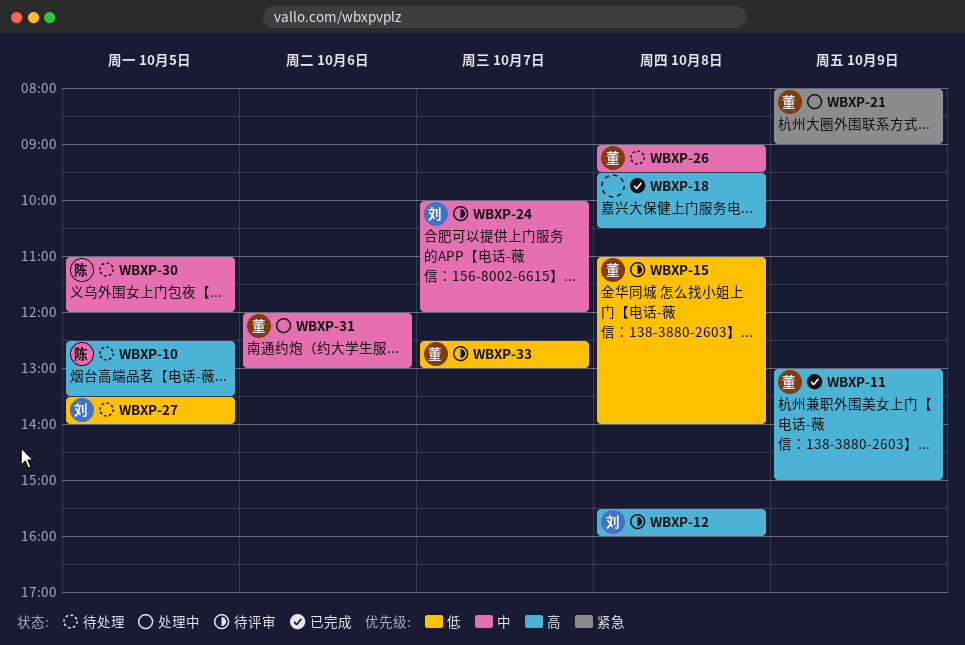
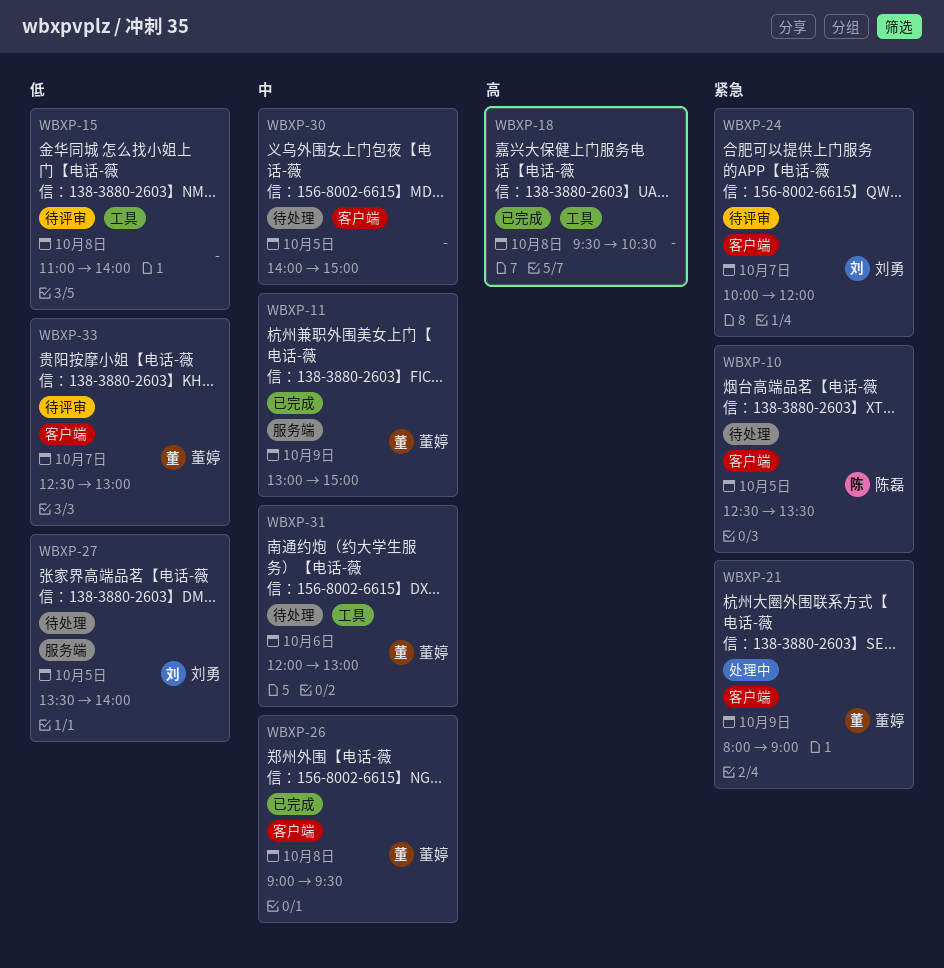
WBXP-10, priority: 高 -> 紧急
WBXP-11, priority: 高 -> 中
WBXP-12: present -> none
WBXP-15, owner: 董婷 -> none
WBXP-24, priority: 中 -> 紧急
WBXP-26, status: 待处理 -> 已完成
WBXP-30, owner: 陈磊 -> none
WBXP-30, begins: 11:00 -> 14:00
WBXP-30, ends: 12:00 -> 15:00
WBXP-31, status: 处理中 -> 待处理

